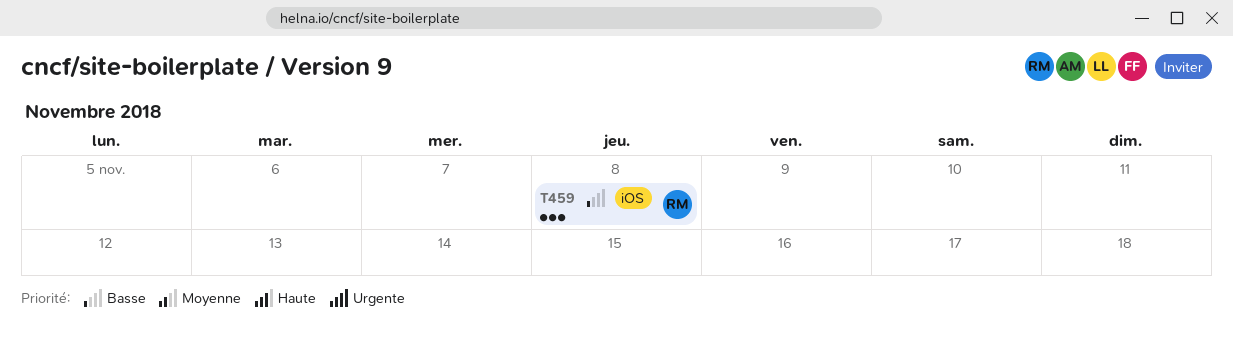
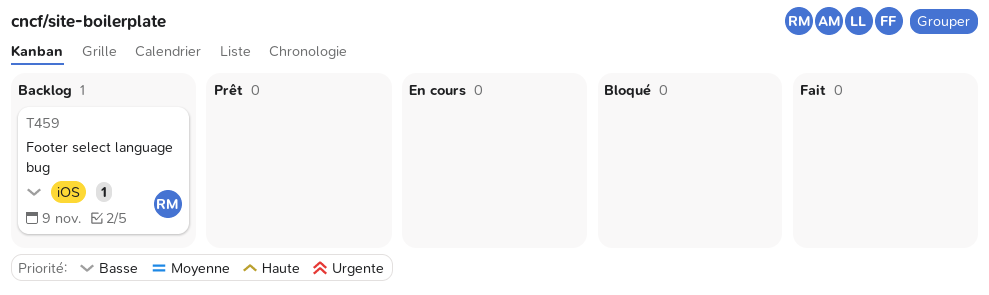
T459, estimate: 3 -> 1
T459, due: Nov 8 -> Nov 9

